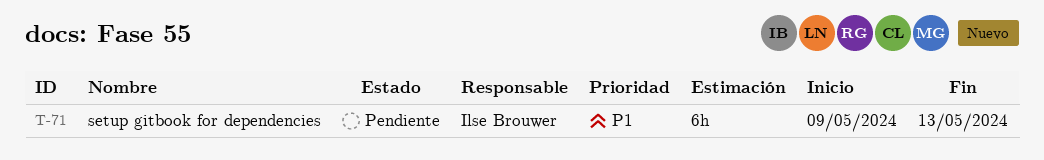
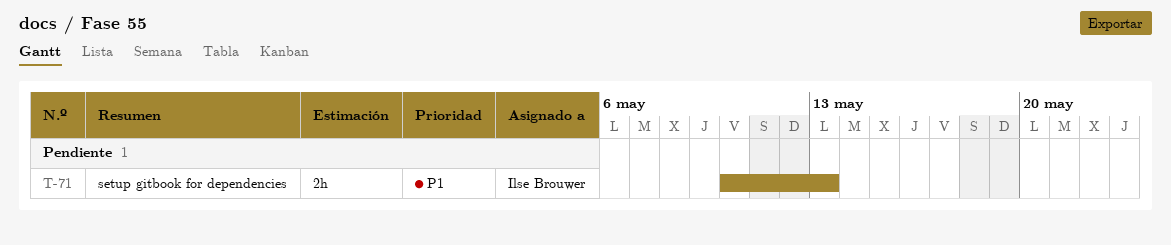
T-71, estimate: 6h -> 2h
T-71, start: May 9 -> May 10

